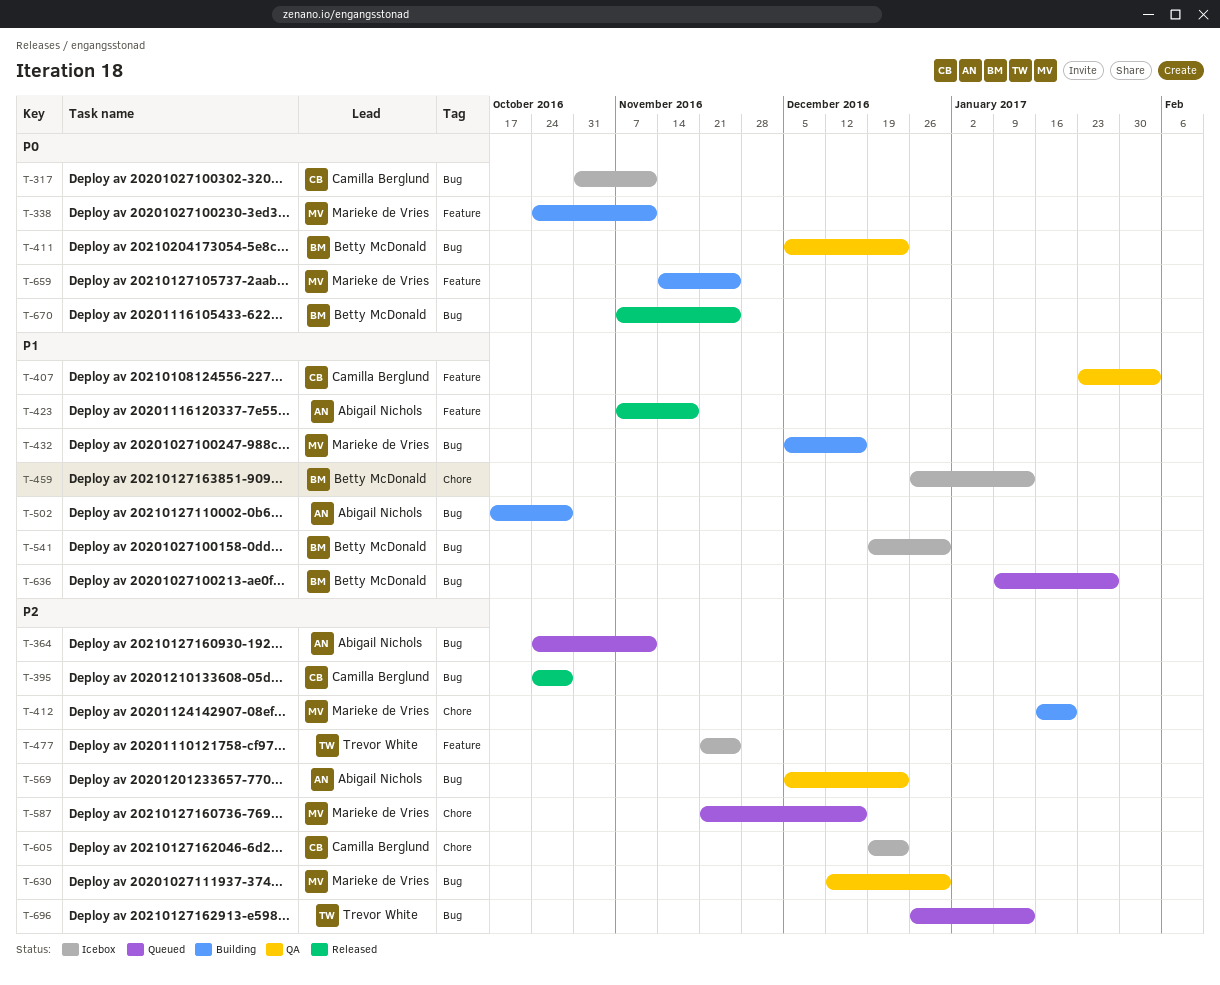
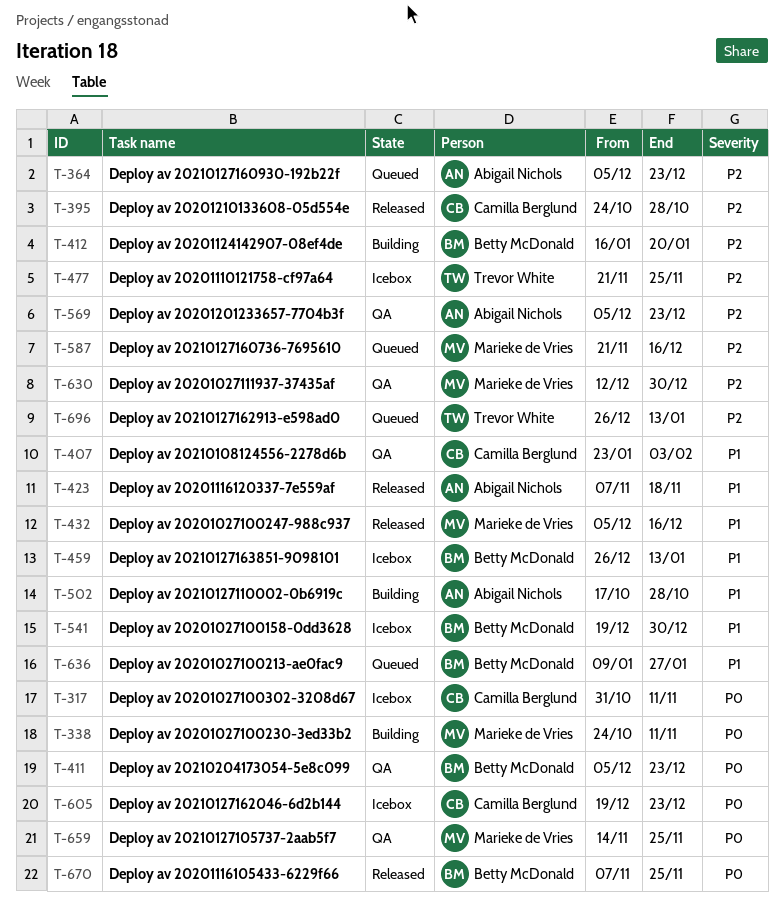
T-364, start: Oct 24 -> Dec 5
T-364, due: Nov 11 -> Dec 23
T-412, owner: Marieke de Vries -> Betty McDonald
T-432, status: Building -> Released
T-605, priority: P2 -> P0
T-659, status: Building -> QA

